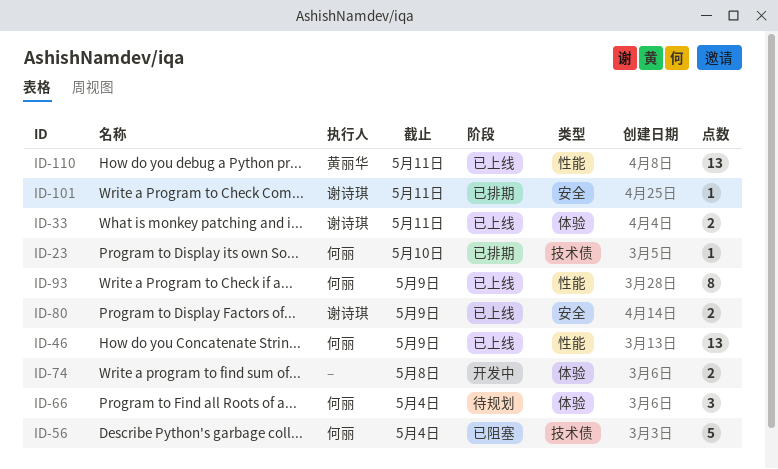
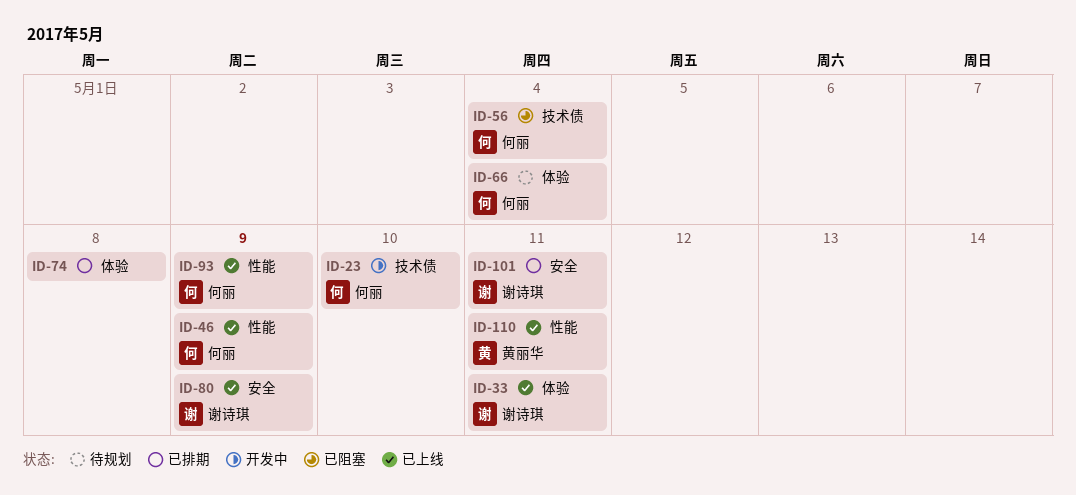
ID-23, status: 已排期 -> 开发中
ID-74, status: 开发中 -> 已排期

